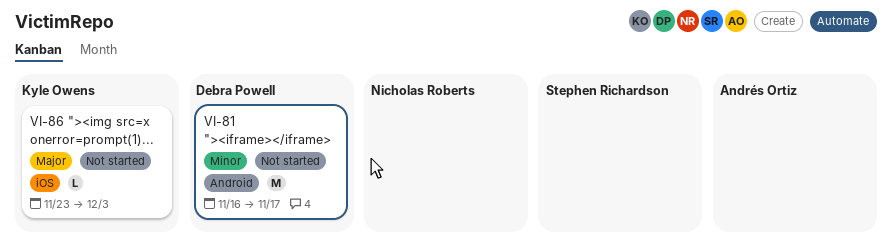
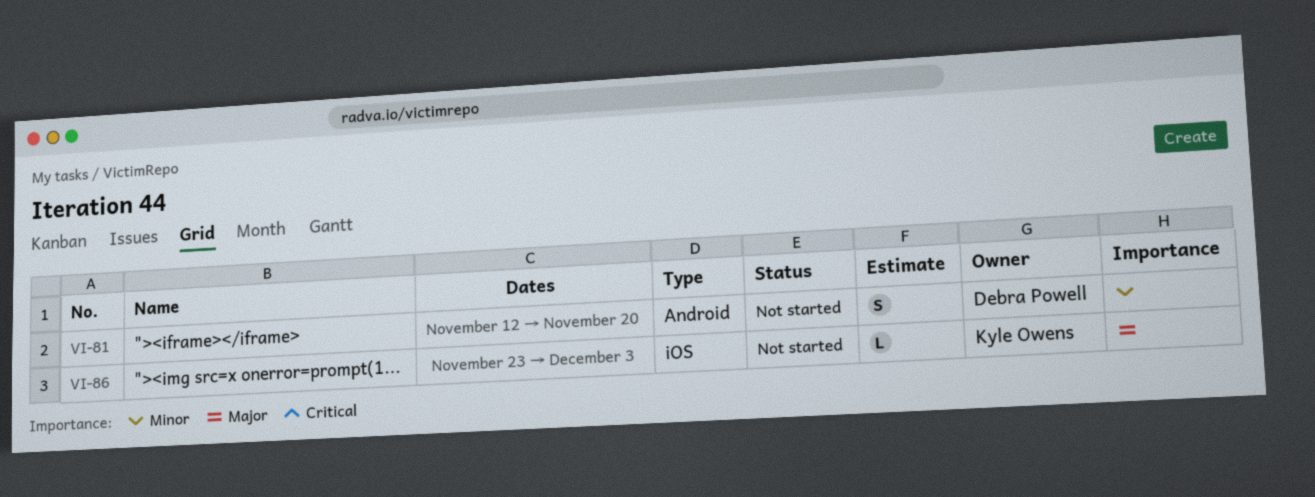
VI-81, estimate: M -> S
VI-81, start: Nov 16 -> Nov 12
VI-81, due: Nov 17 -> Nov 20

